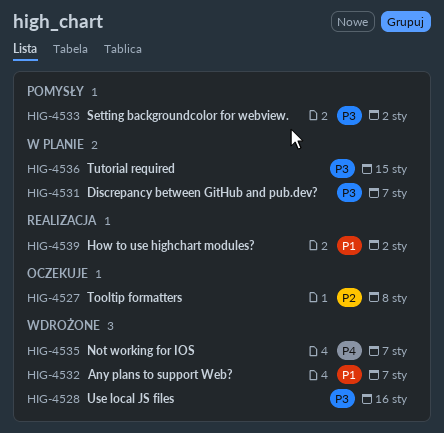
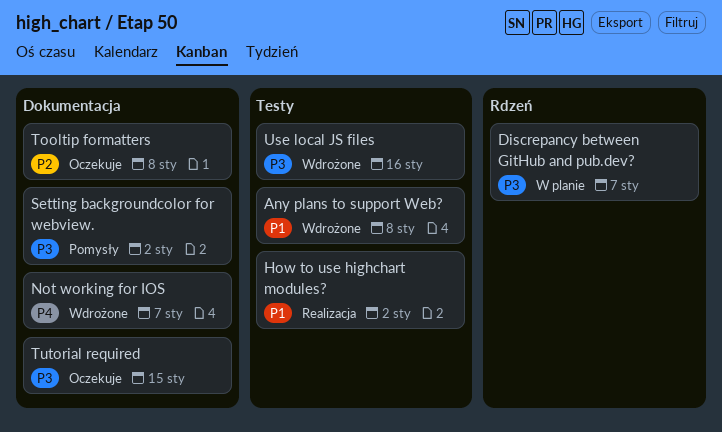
Any plans to support Web?, due: Jan 7 -> Jan 8
Tutorial required, status: W planie -> Oczekuje

